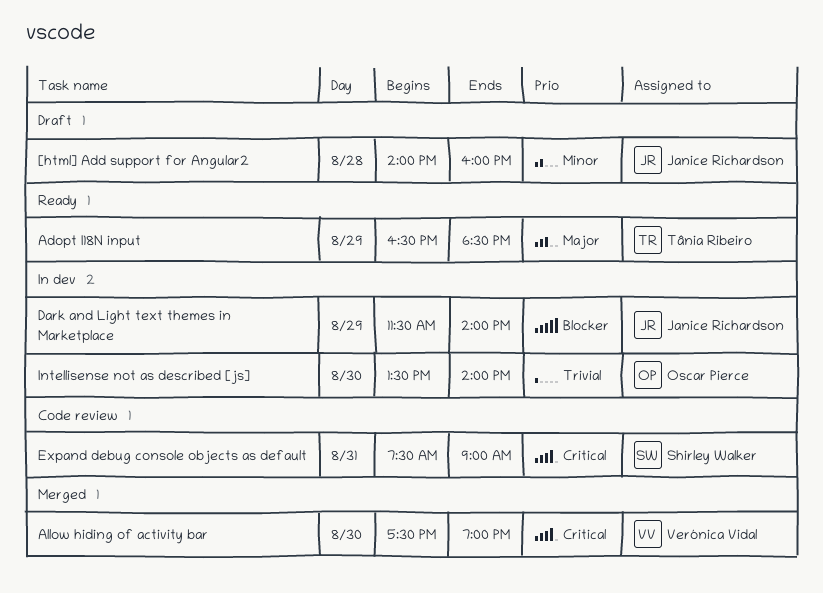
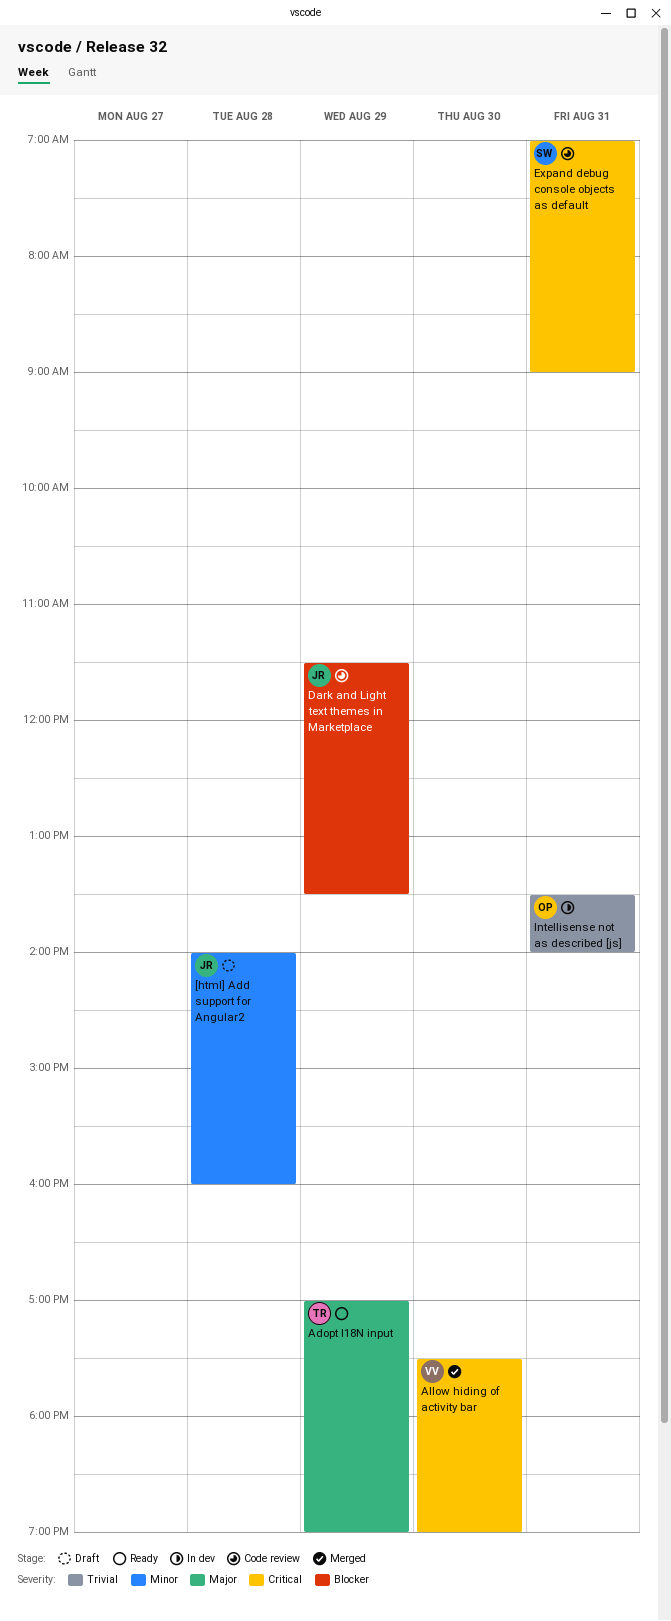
Adopt I18N input, begins: 16:30 -> 17:00
Adopt I18N input, ends: 18:30 -> 19:00
Dark and Light text themes in Marketplace, status: In dev -> Code review
Dark and Light text themes in Marketplace, ends: 14:00 -> 13:30
Expand debug console objects as default, begins: 07:30 -> 07:00
Intellisense not as described [js], day: Aug 30 -> Aug 31

